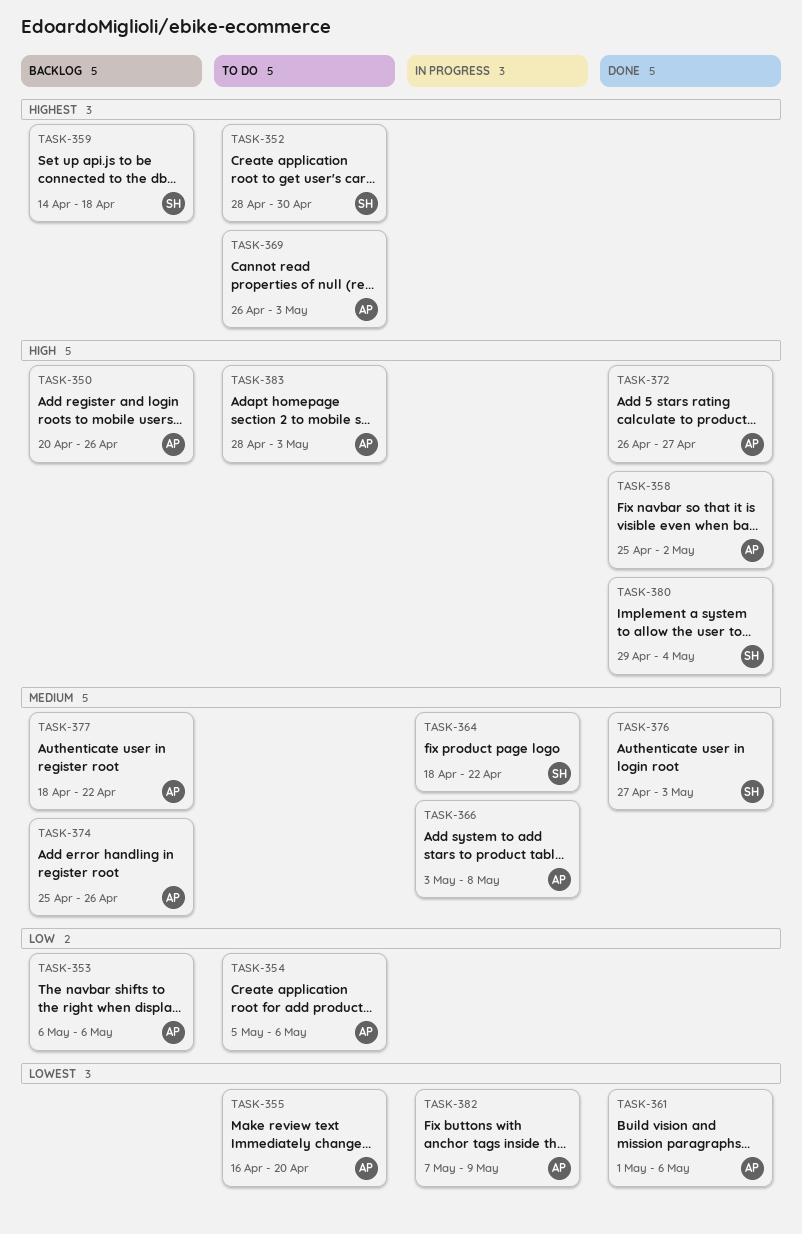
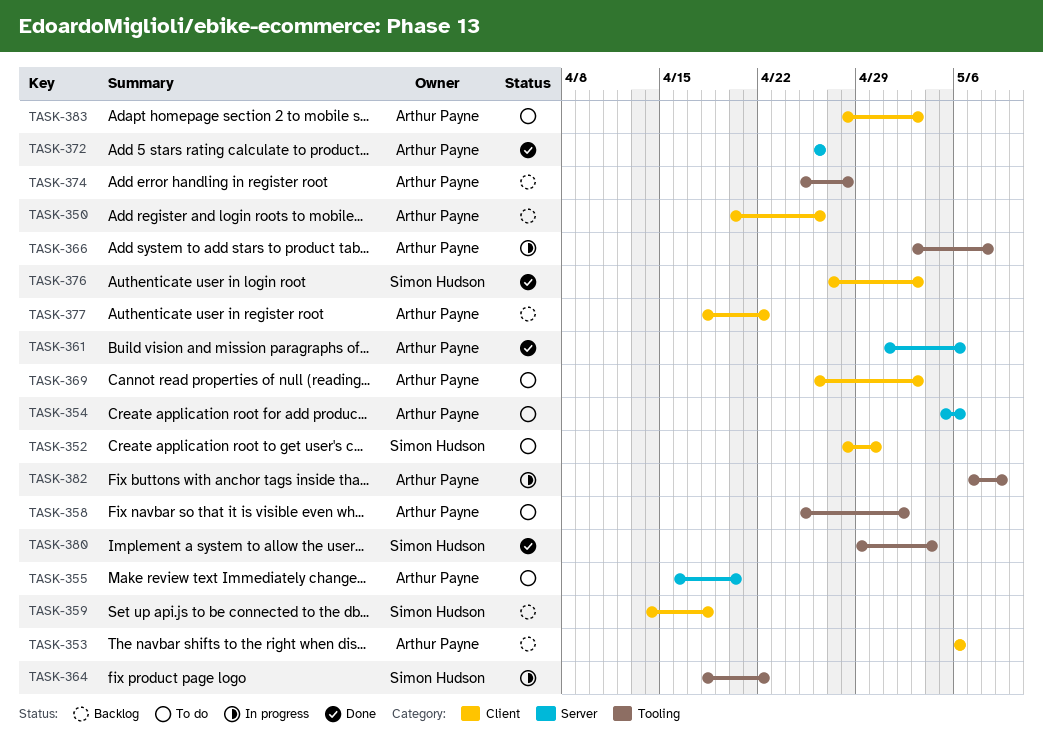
TASK-358, status: Done -> To do
TASK-372, due: Apr 27 -> Apr 26
TASK-374, due: Apr 26 -> Apr 28

